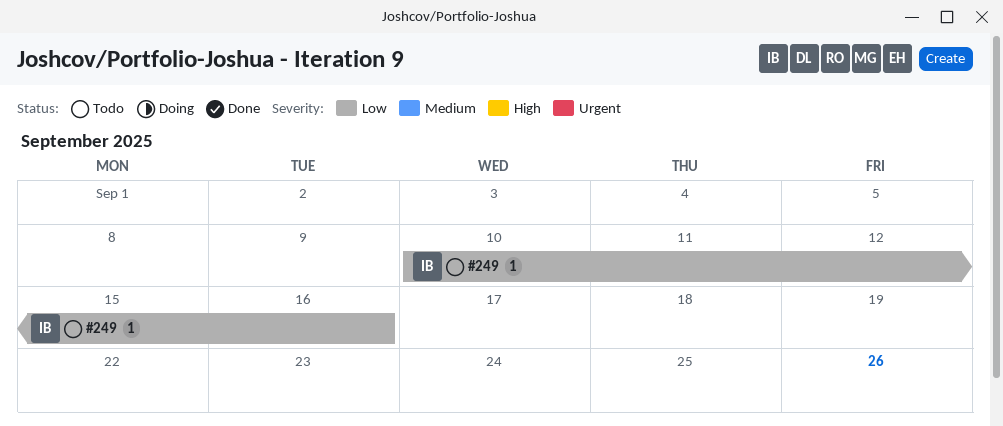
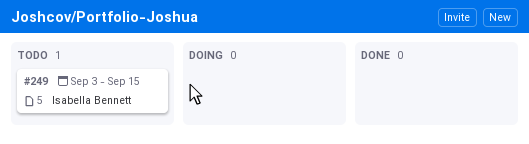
#249, start: Sep 10 -> Sep 3
#249, due: Sep 16 -> Sep 15

